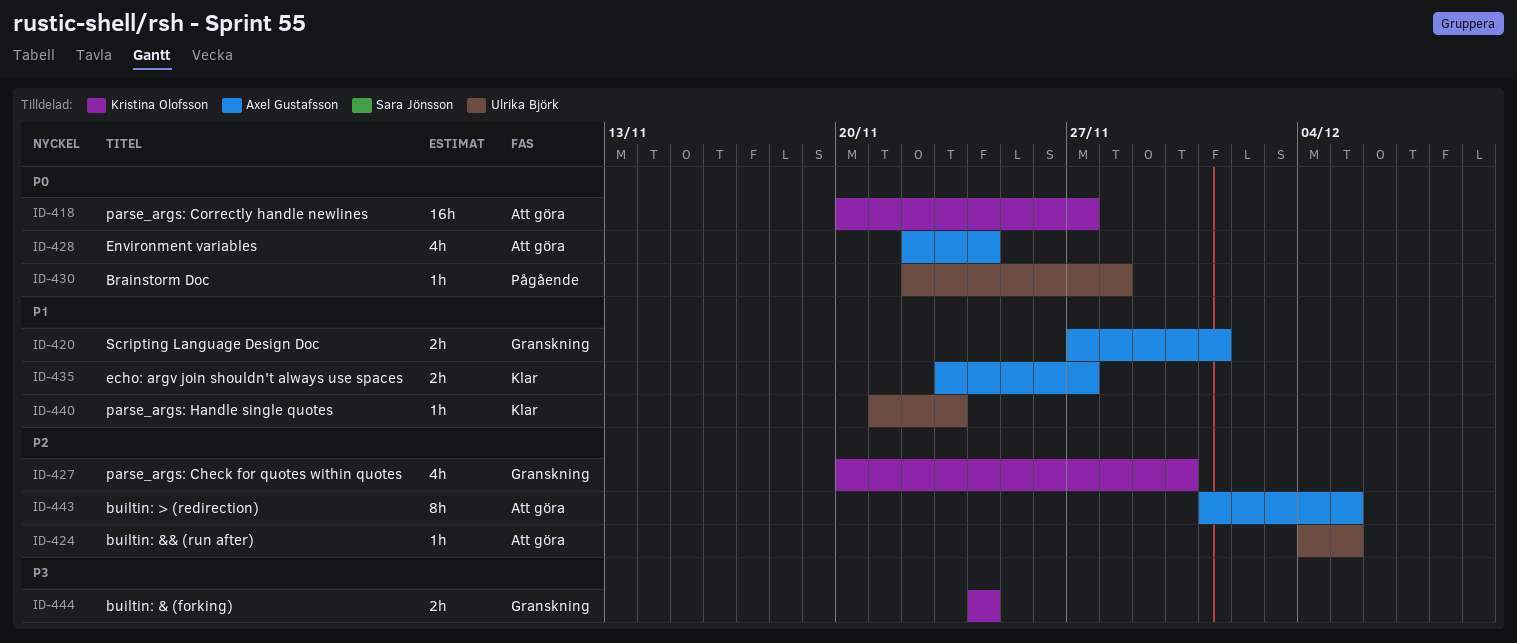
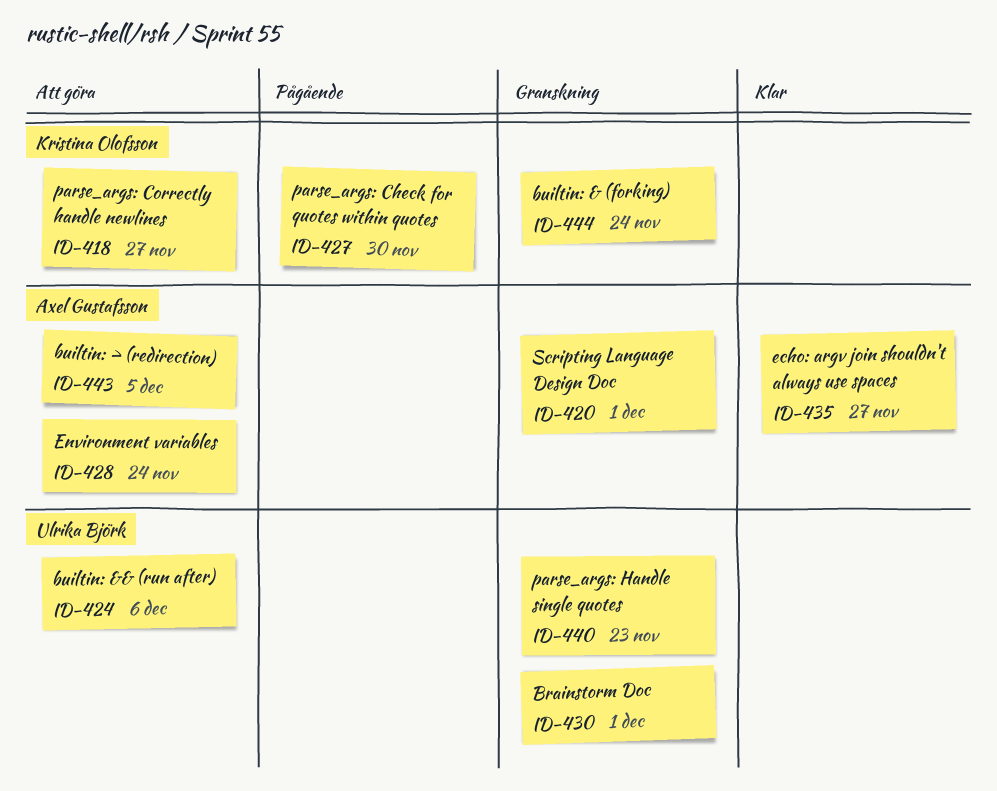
ID-424, due: Dec 5 -> Dec 6
ID-427, status: Granskning -> Pågående
ID-430, status: Pågående -> Granskning
ID-430, due: Nov 28 -> Dec 1
ID-440, status: Klar -> Granskning

